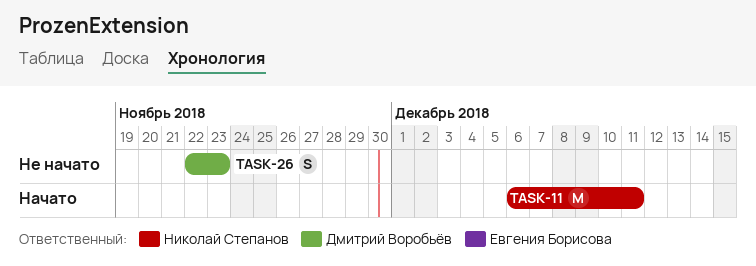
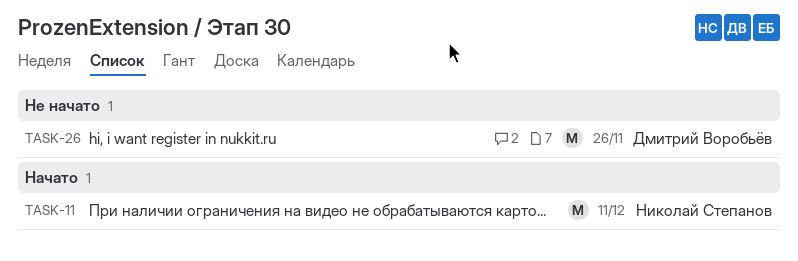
TASK-26, estimate: S -> M
TASK-26, due: Nov 23 -> Nov 26

